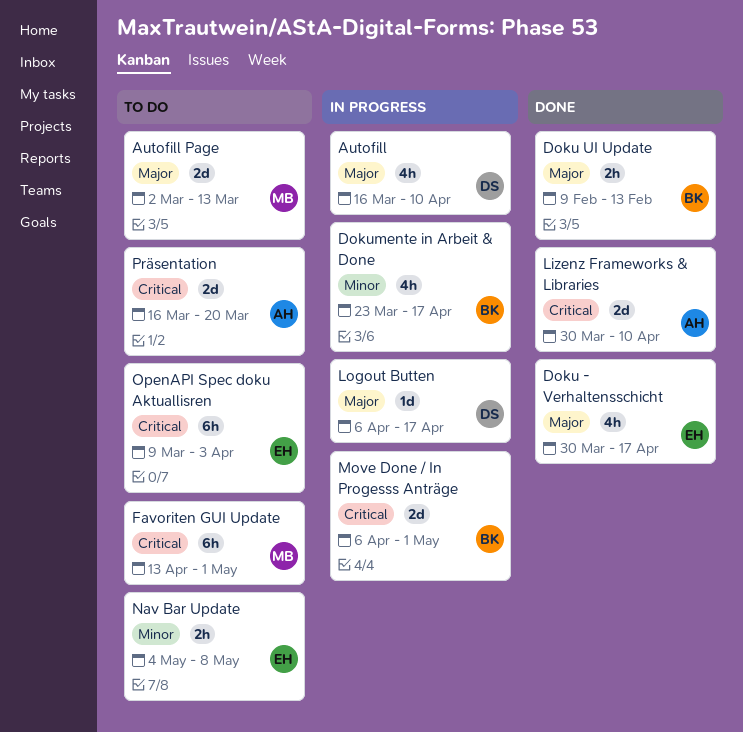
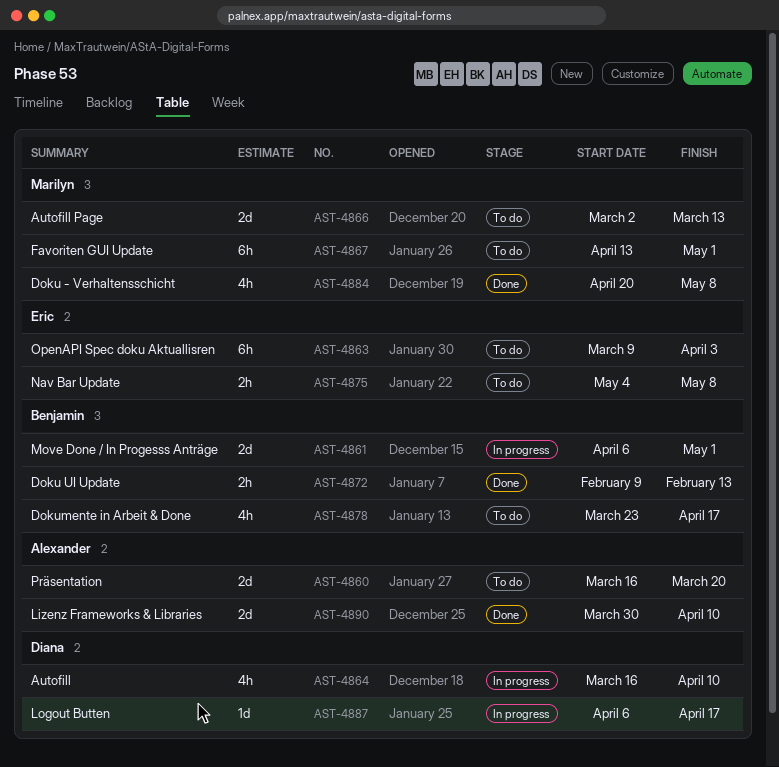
Doku - Verhaltensschicht, owner: Eric -> Marilyn
Doku - Verhaltensschicht, start: Mar 30 -> Apr 20
Doku - Verhaltensschicht, due: Apr 17 -> May 8
Dokumente in Arbeit & Done, status: In progress -> To do

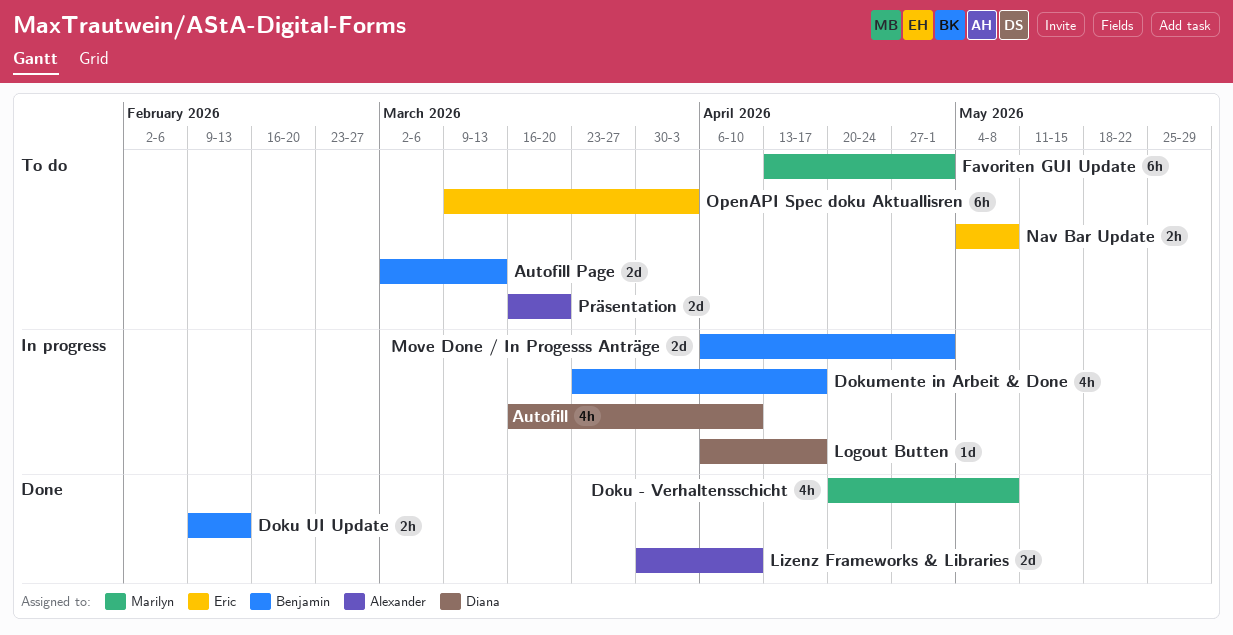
Autofill Page, owner: Marilyn -> Benjamin
Dokumente in Arbeit & Done, status: To do -> In progress

